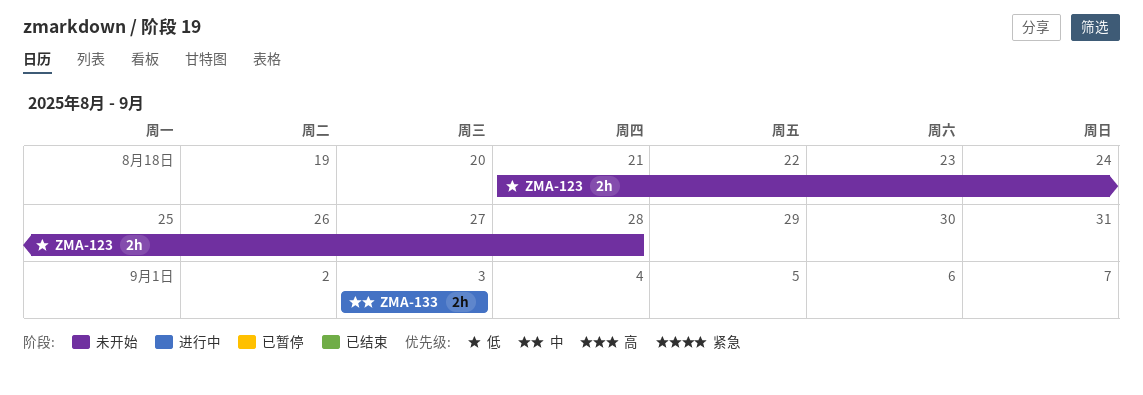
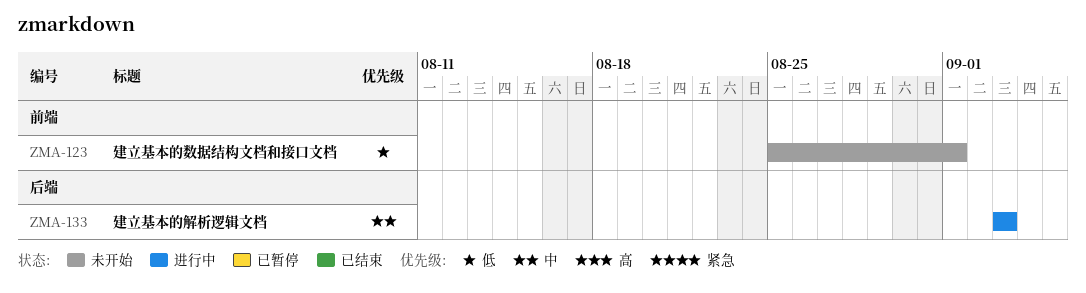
ZMA-123, start: Aug 21 -> Aug 25
ZMA-123, due: Aug 28 -> Sep 1

